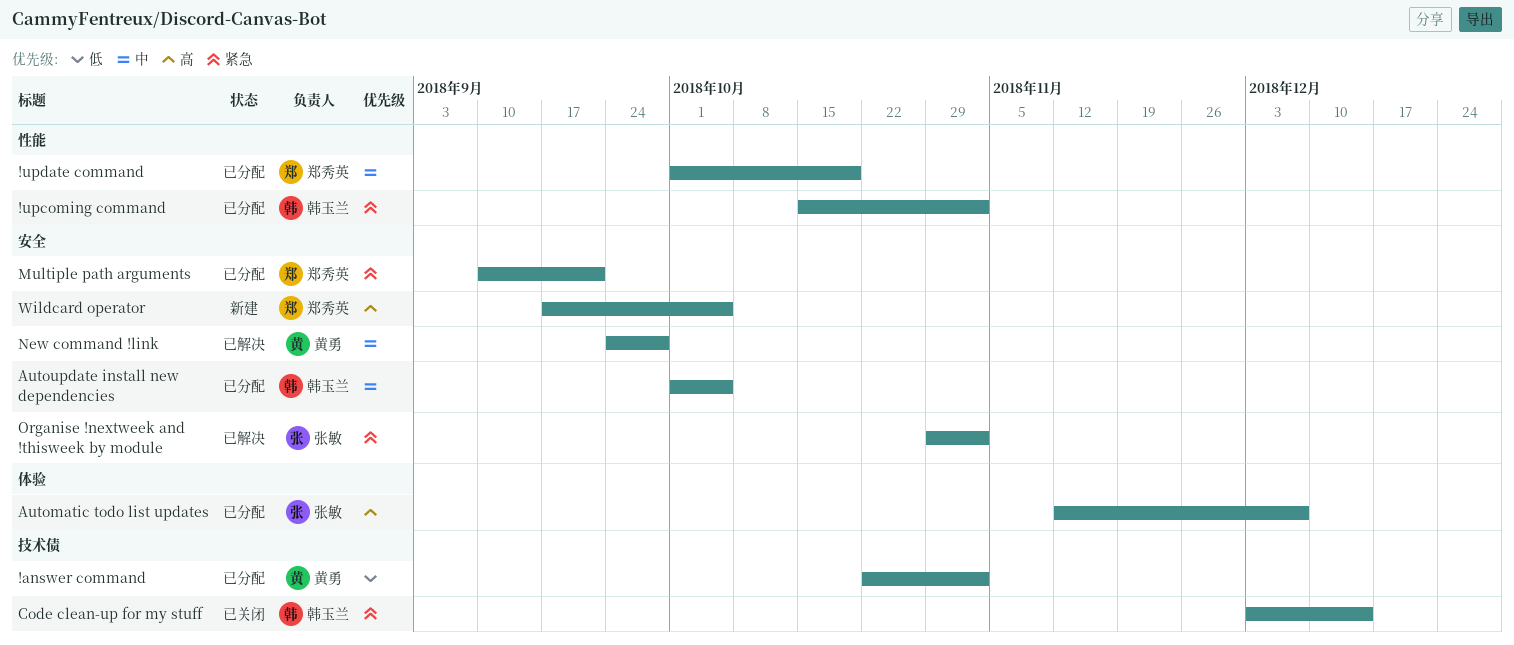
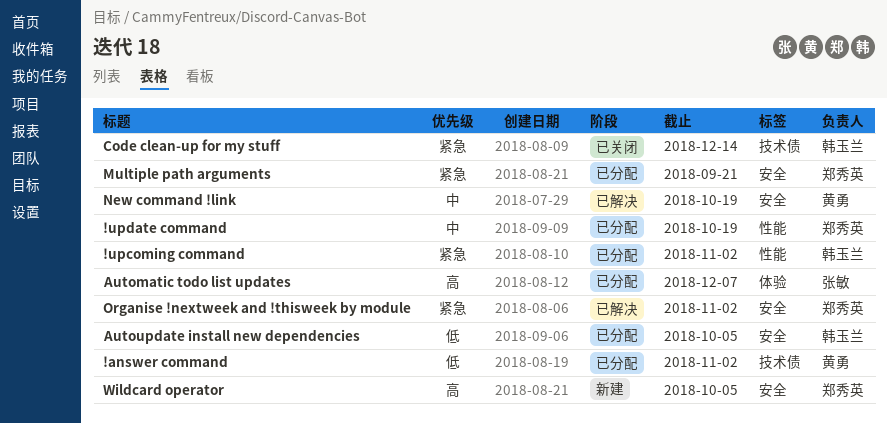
Autoupdate install new dependencies, priority: 中 -> 低
New command !link, due: Sep 28 -> Oct 19
Organise !nextweek and !thisweek by module, owner: 张敏 -> 郑秀英

